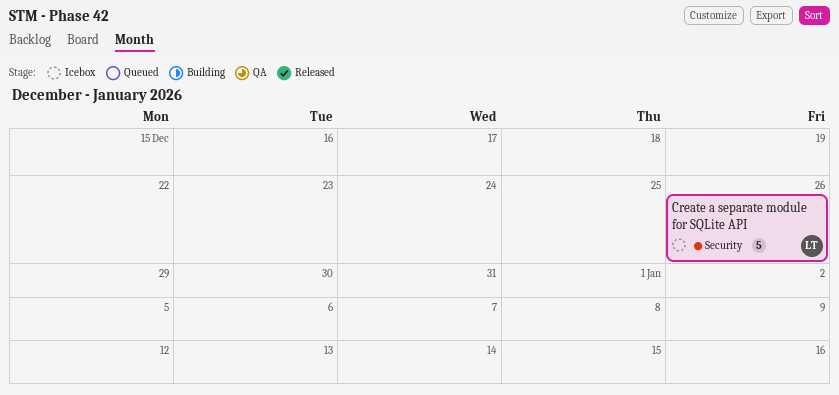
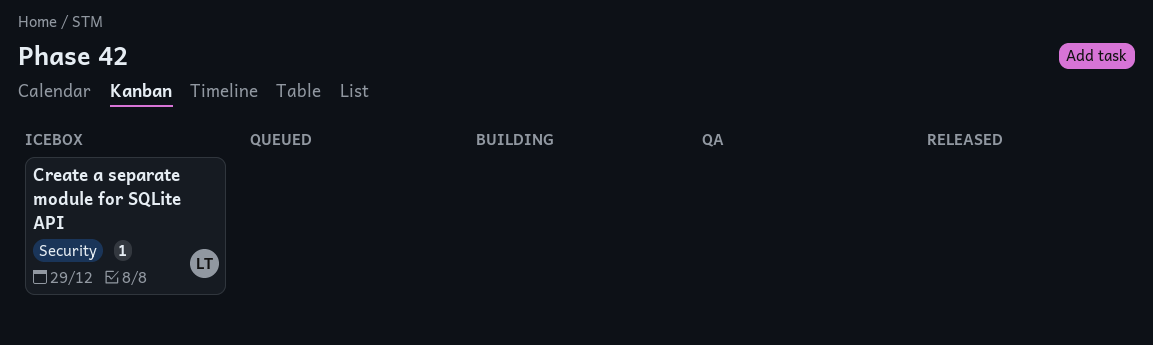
Create a separate module for SQLite API, estimate: 5 -> 1
Create a separate module for SQLite API, due: Dec 26 -> Dec 29

